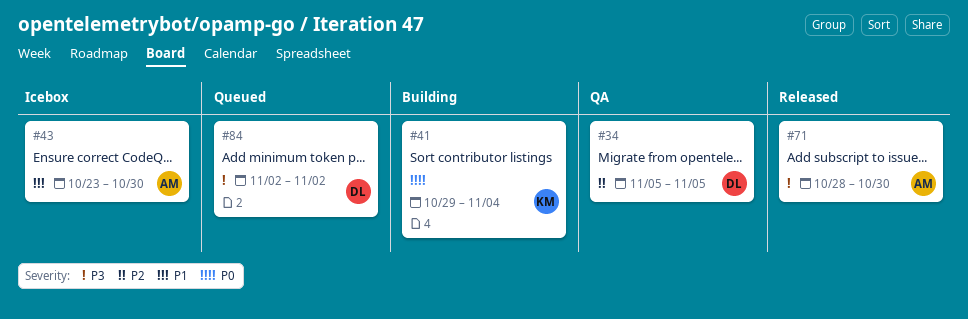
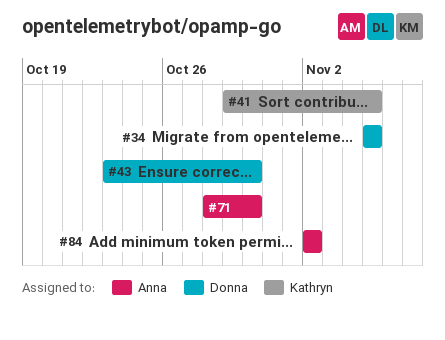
#41, due: Nov 4 -> Nov 5
#43, owner: Anna -> Donna
#84, owner: Donna -> Anna

